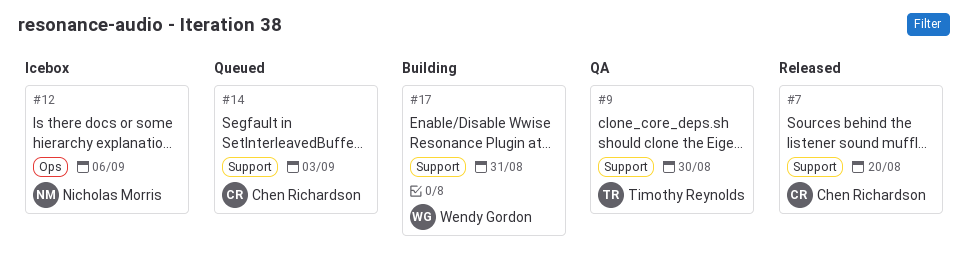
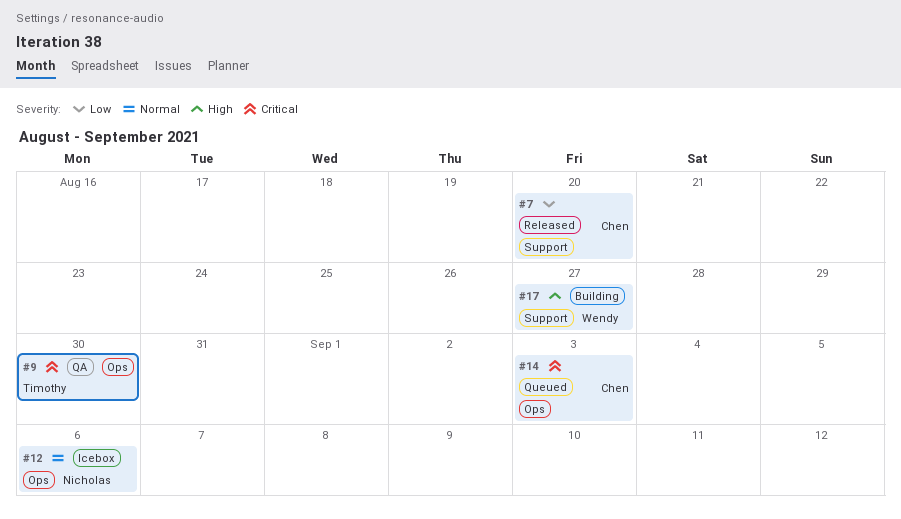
#9, label: Support -> Ops
#14, label: Support -> Ops
#17, due: Aug 31 -> Aug 27

